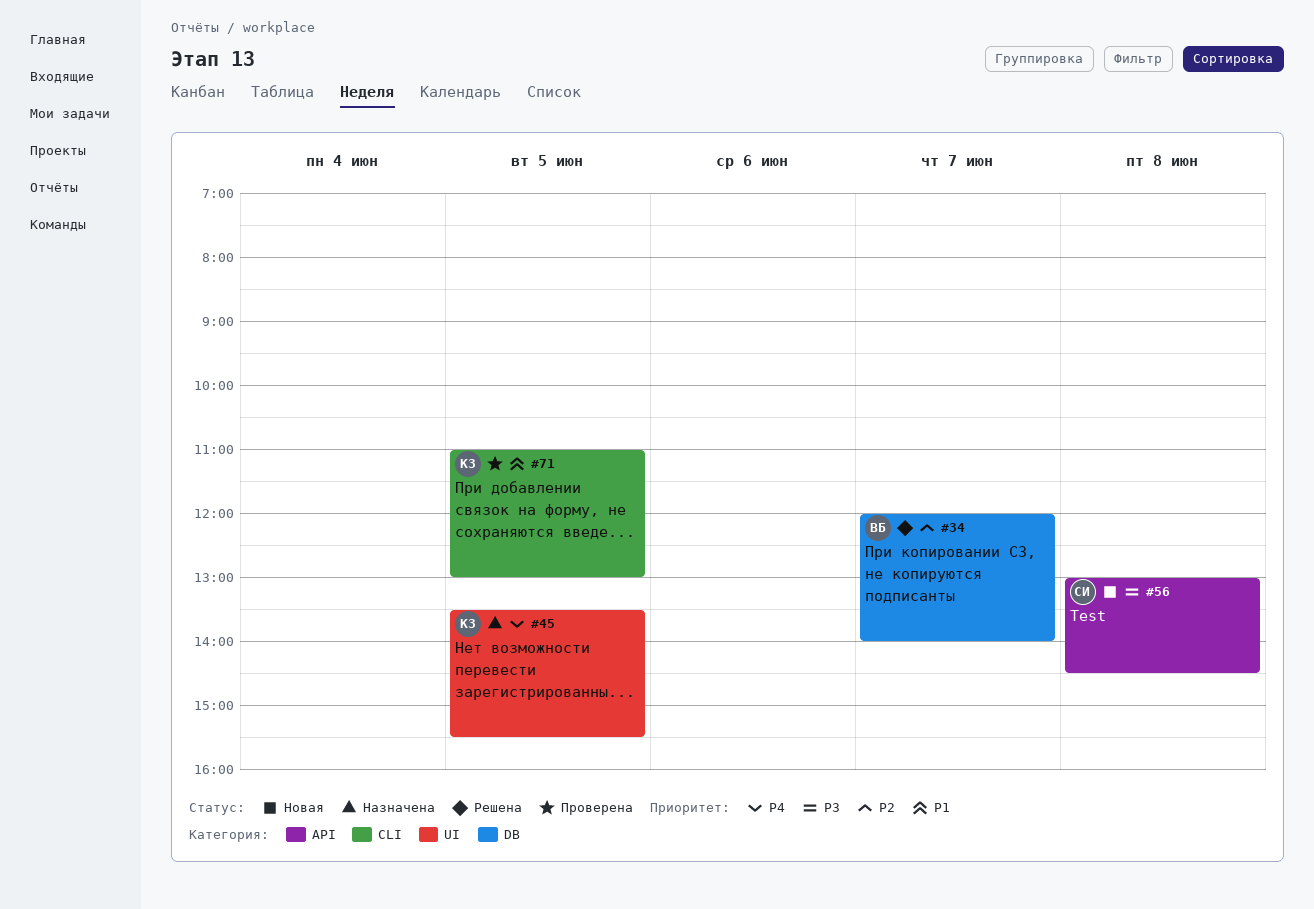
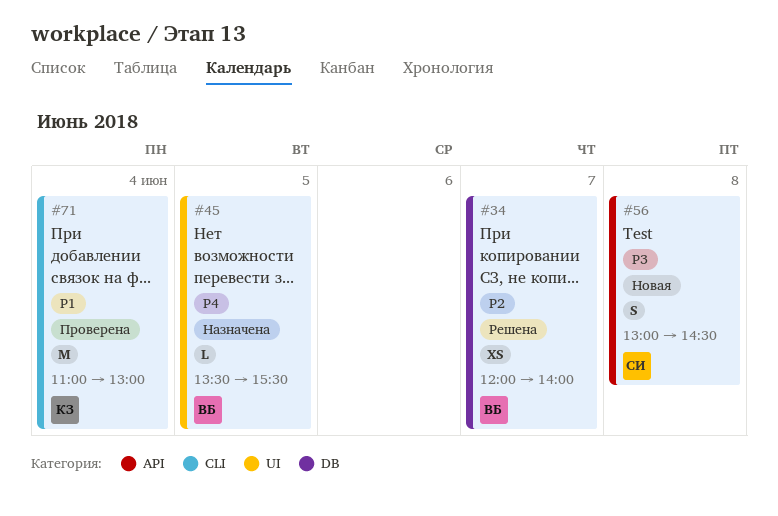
#45, owner: КЗ -> ВБ
#71, day: Jun 5 -> Jun 4

